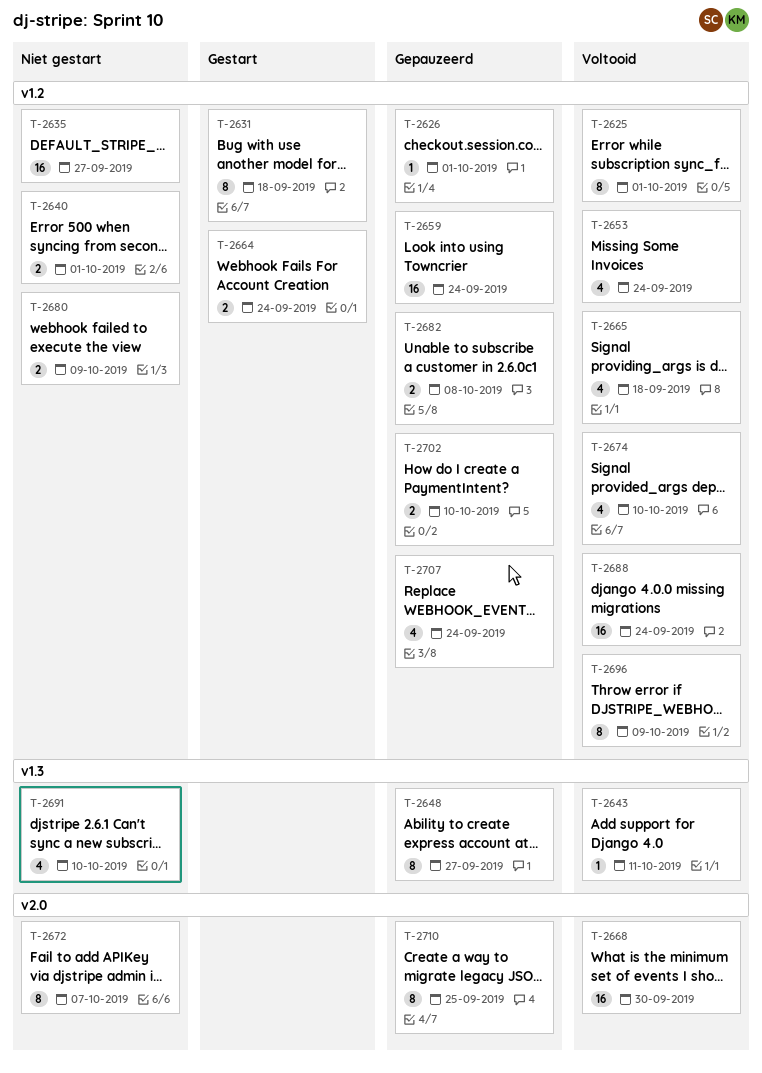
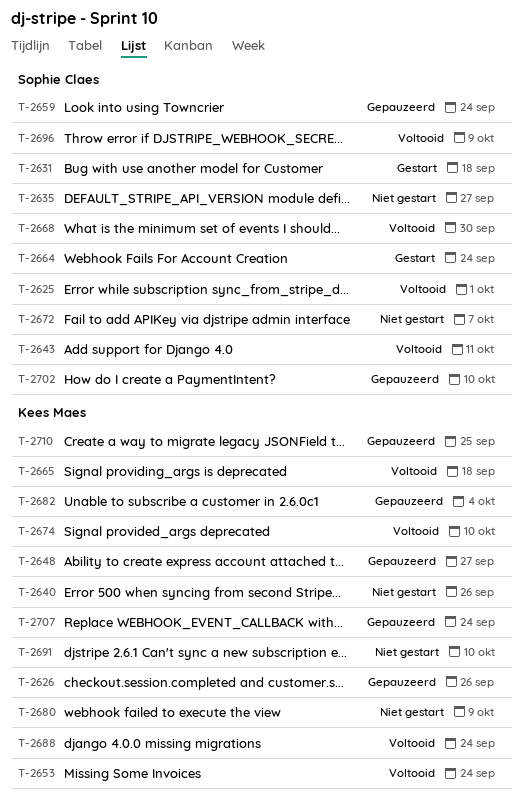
T-2626, due: Oct 1 -> Sep 26
T-2640, due: Oct 1 -> Sep 26
T-2682, due: Oct 8 -> Oct 4

